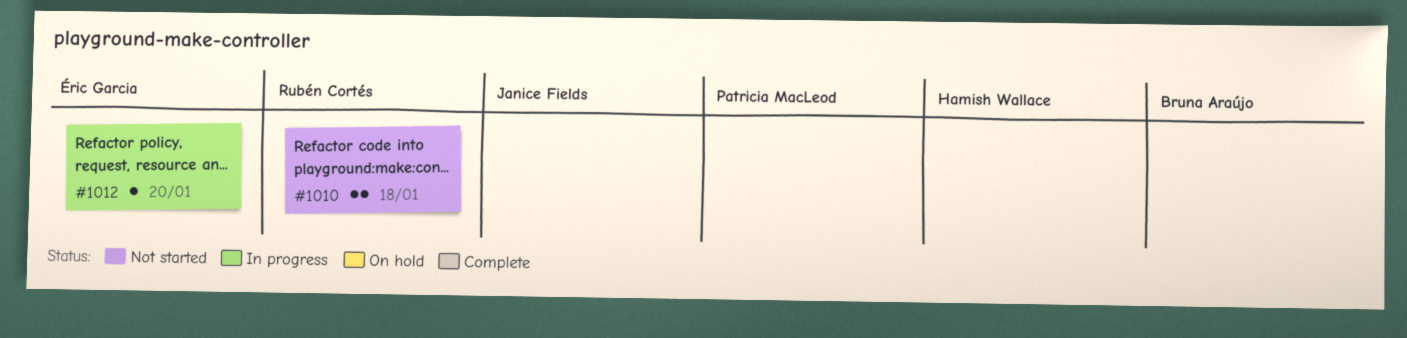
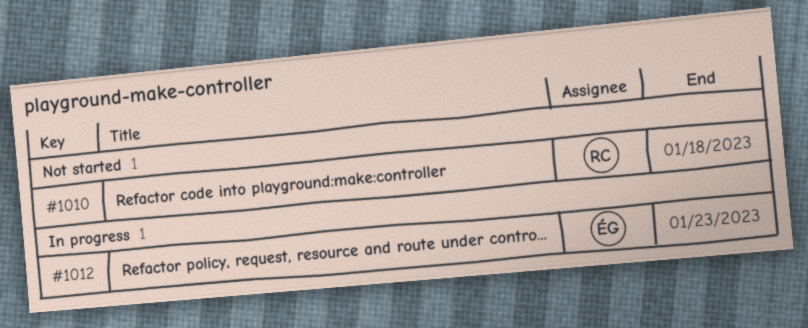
#1012, due: Jan 20 -> Jan 23

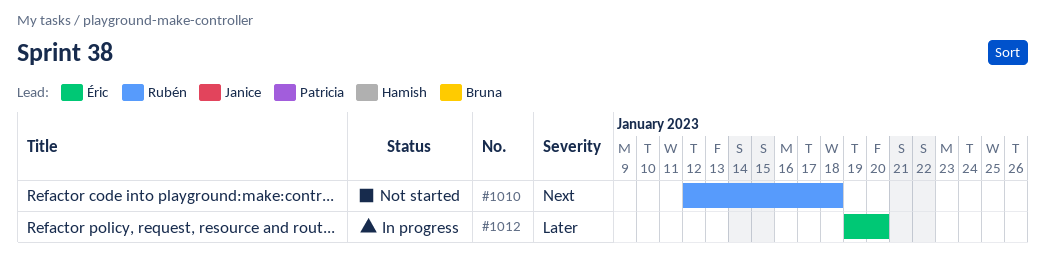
#1012, due: Jan 23 -> Jan 20

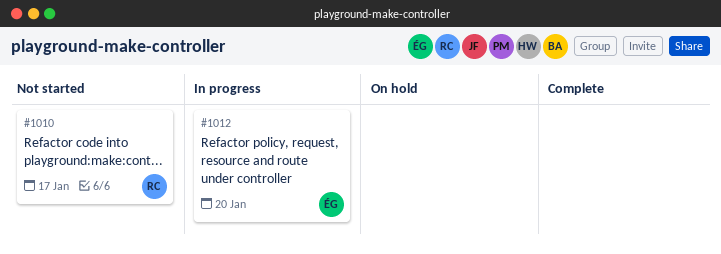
#1010, due: Jan 18 -> Jan 17

